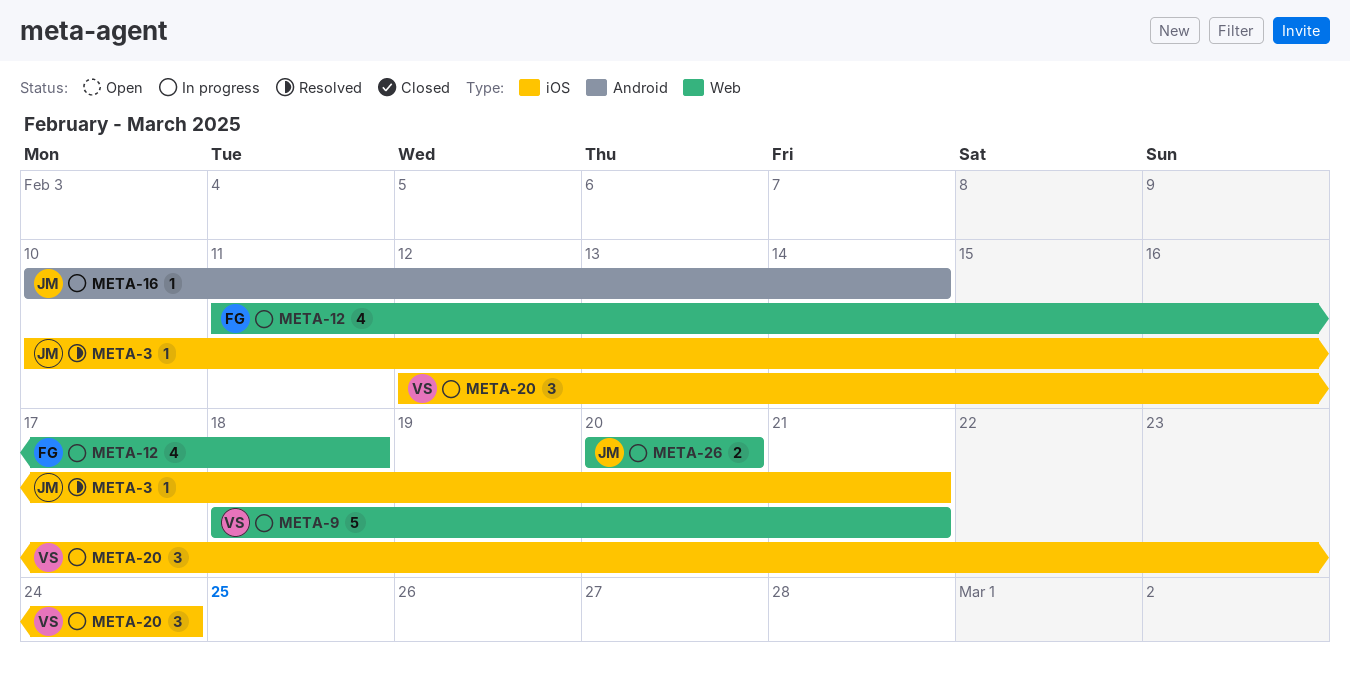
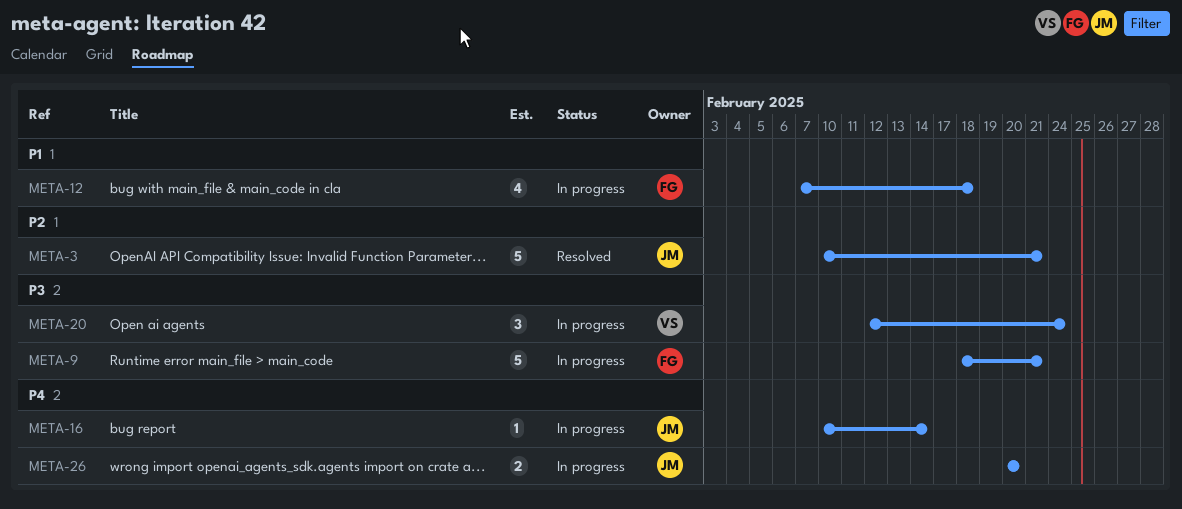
META-3, estimate: 1 -> 5
META-9, owner: VS -> FG
META-12, start: Feb 11 -> Feb 7

